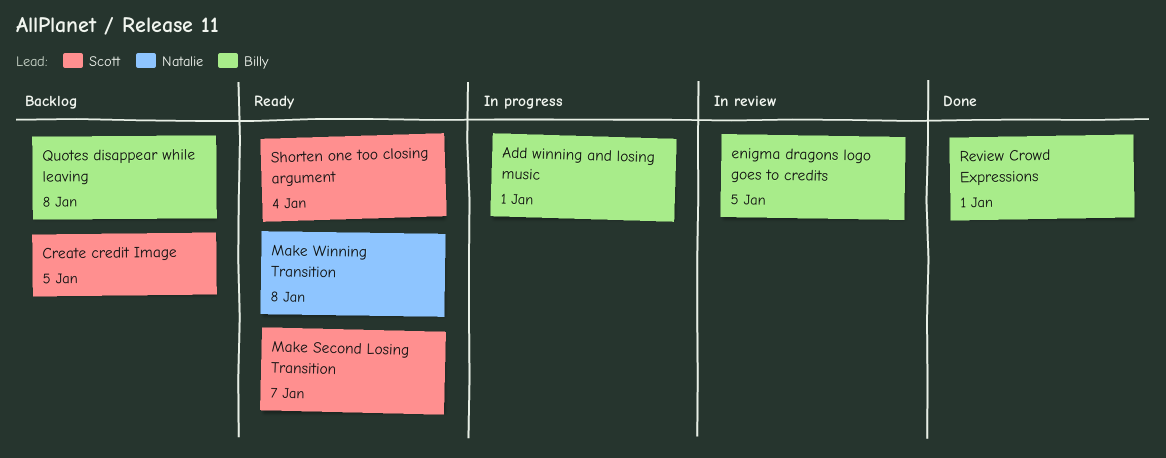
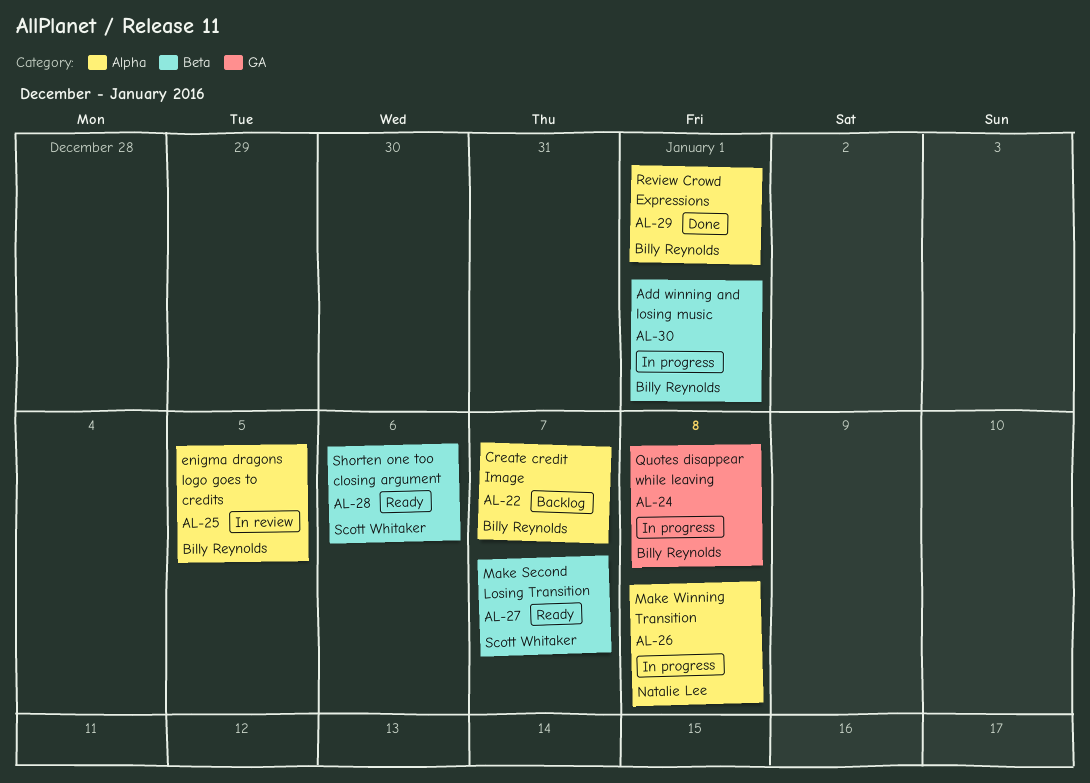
Create credit Image, owner: Scott Whitaker -> Billy Reynolds
Create credit Image, due: Jan 5 -> Jan 7
Make Winning Transition, status: Ready -> In progress
Quotes disappear while leaving, status: Backlog -> In progress
Shorten one too closing argument, due: Jan 4 -> Jan 6

